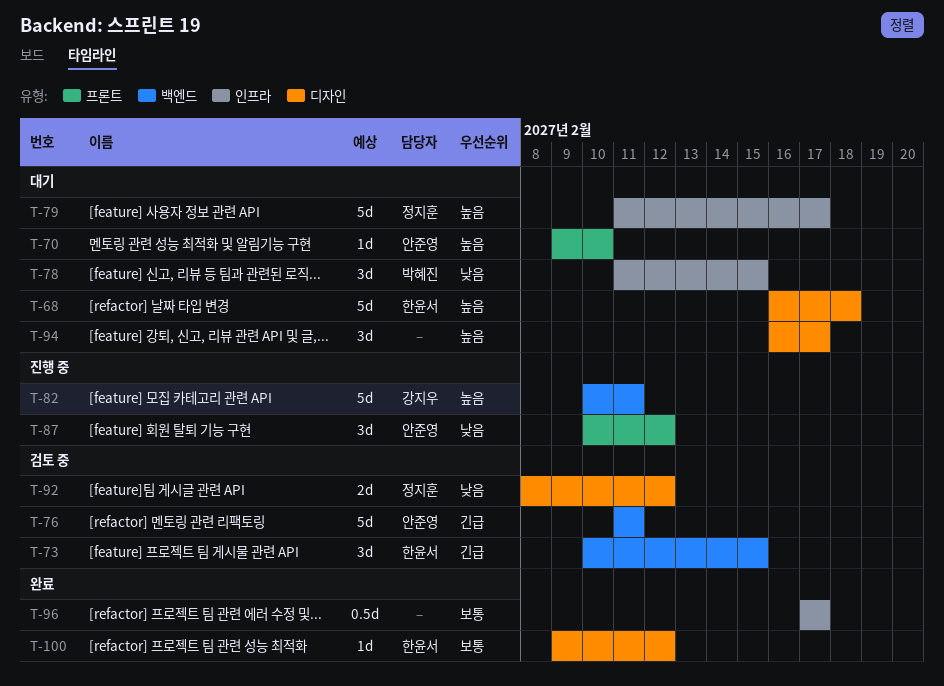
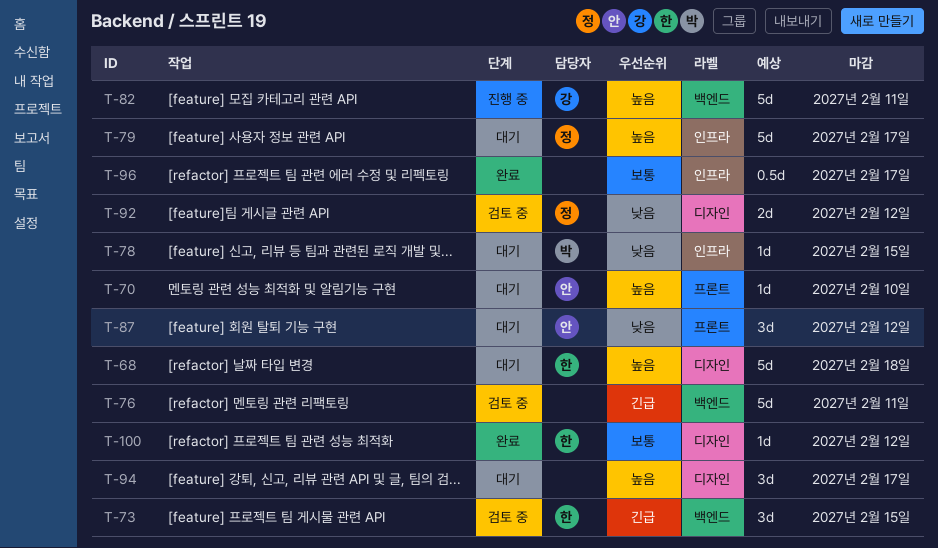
T-76, owner: 안준영 -> none
T-78, estimate: 3d -> 1d
T-87, status: 진행 중 -> 대기

